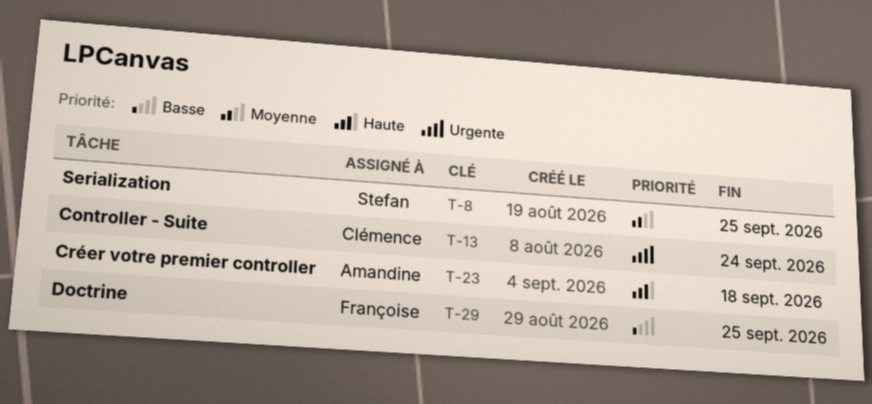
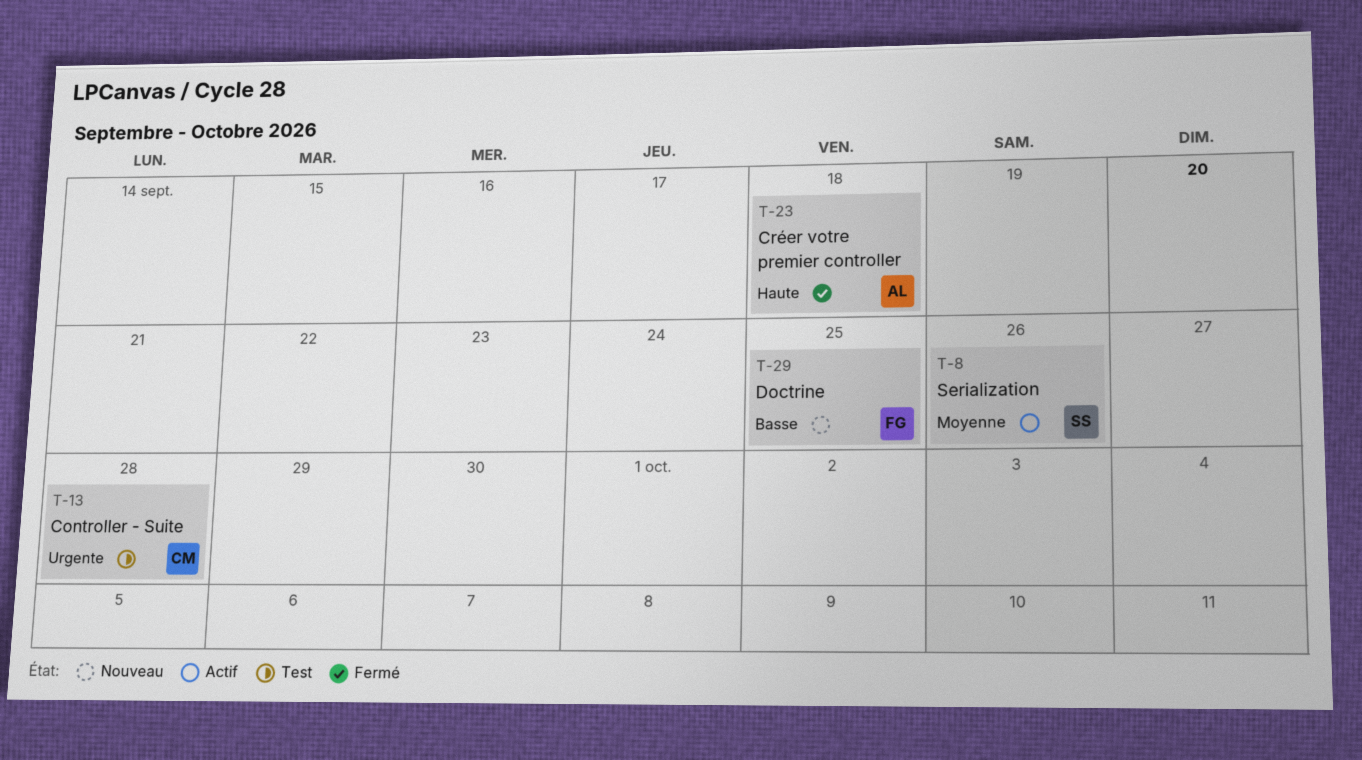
T-8, due: Sep 25 -> Sep 26
T-13, due: Sep 24 -> Sep 28

